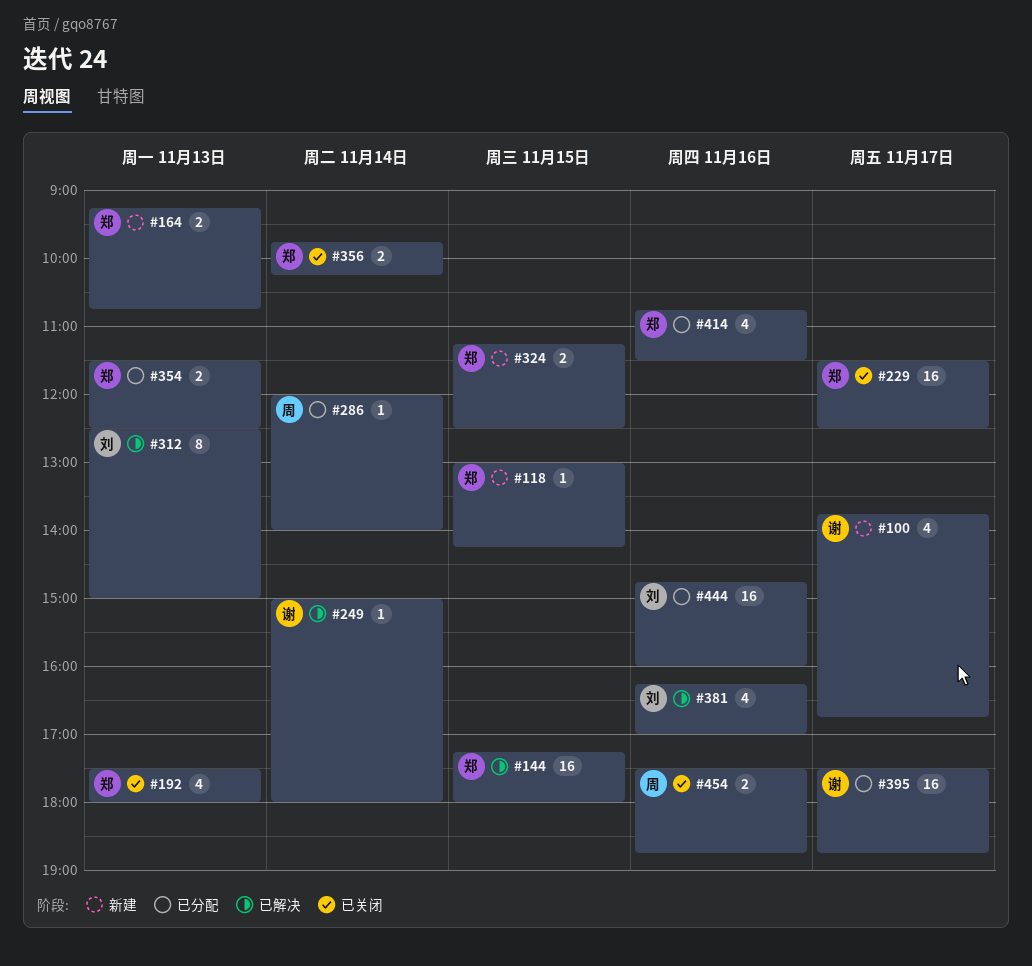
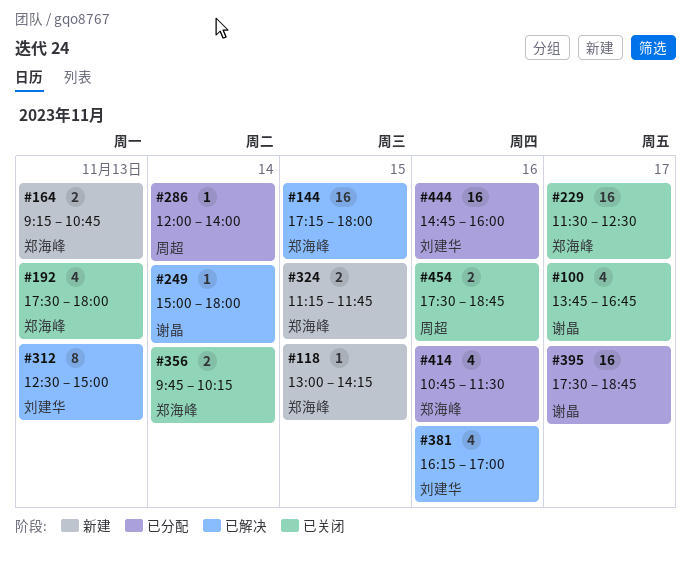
#100, status: 新建 -> 已关闭
#324, ends: 12:30 -> 11:45
#354: present -> none

